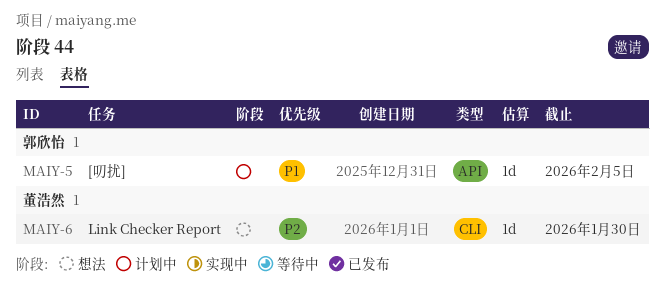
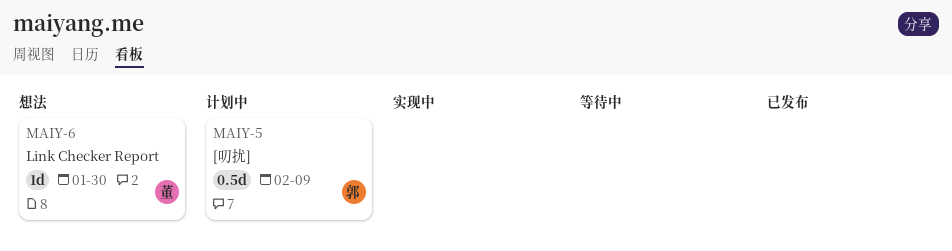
MAIY-5, estimate: 1d -> 0.5d
MAIY-5, due: Feb 5 -> Feb 9

